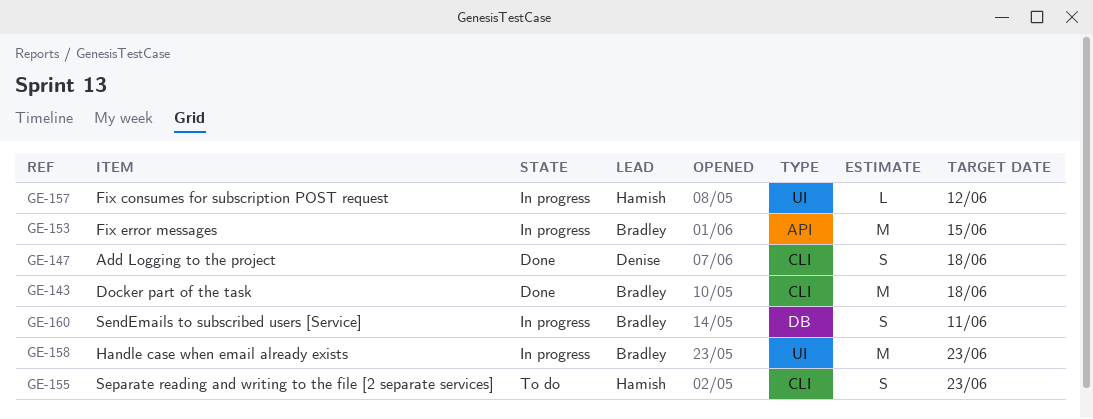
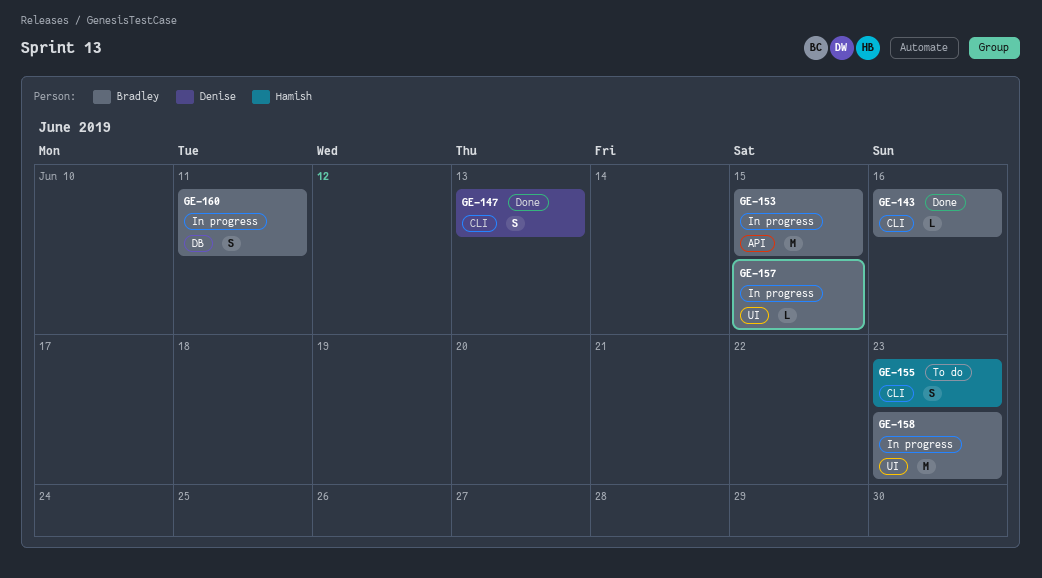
GE-143, estimate: M -> L
GE-143, due: Jun 18 -> Jun 16
GE-147, due: Jun 18 -> Jun 13
GE-157, owner: Hamish -> Bradley
GE-157, due: Jun 12 -> Jun 15

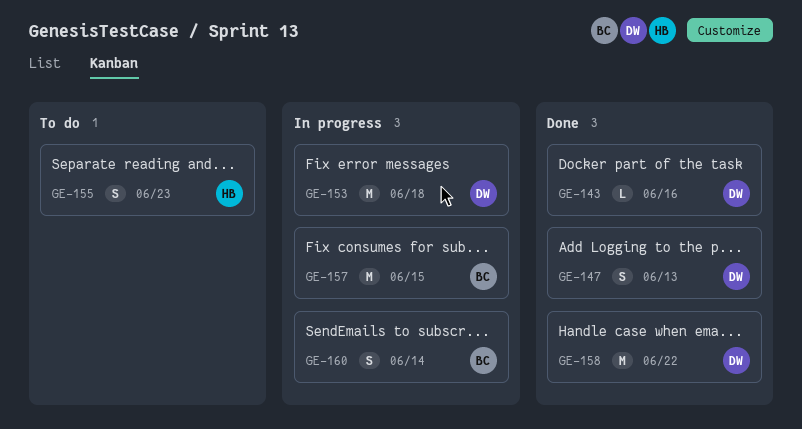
GE-143, owner: Bradley -> Denise
GE-153, owner: Bradley -> Denise
GE-153, due: Jun 15 -> Jun 18
GE-157, estimate: L -> M
GE-158, status: In progress -> Done
GE-158, owner: Bradley -> Denise
GE-158, due: Jun 23 -> Jun 22
GE-160, due: Jun 11 -> Jun 14

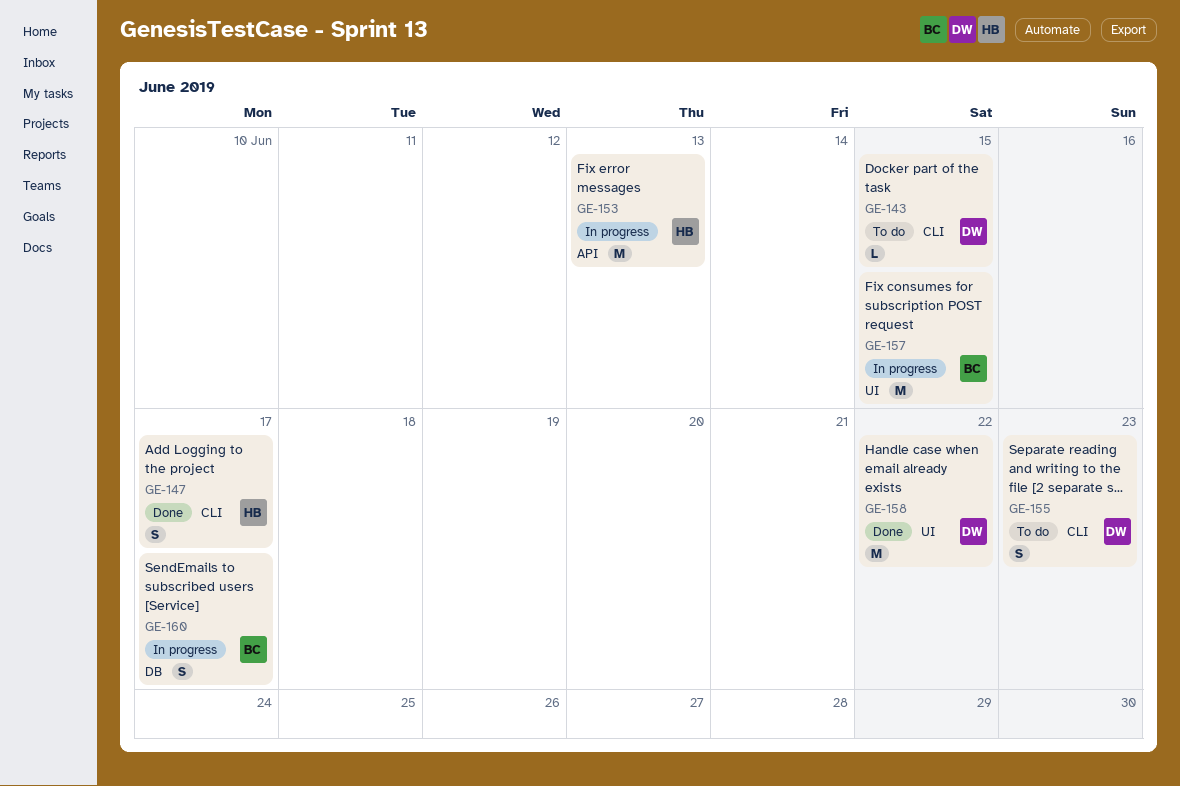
GE-143, status: Done -> To do
GE-143, due: Jun 16 -> Jun 15
GE-147, owner: DW -> HB
GE-147, due: Jun 13 -> Jun 17
GE-153, owner: DW -> HB
GE-153, due: Jun 18 -> Jun 13
GE-155, owner: HB -> DW
GE-160, due: Jun 14 -> Jun 17

